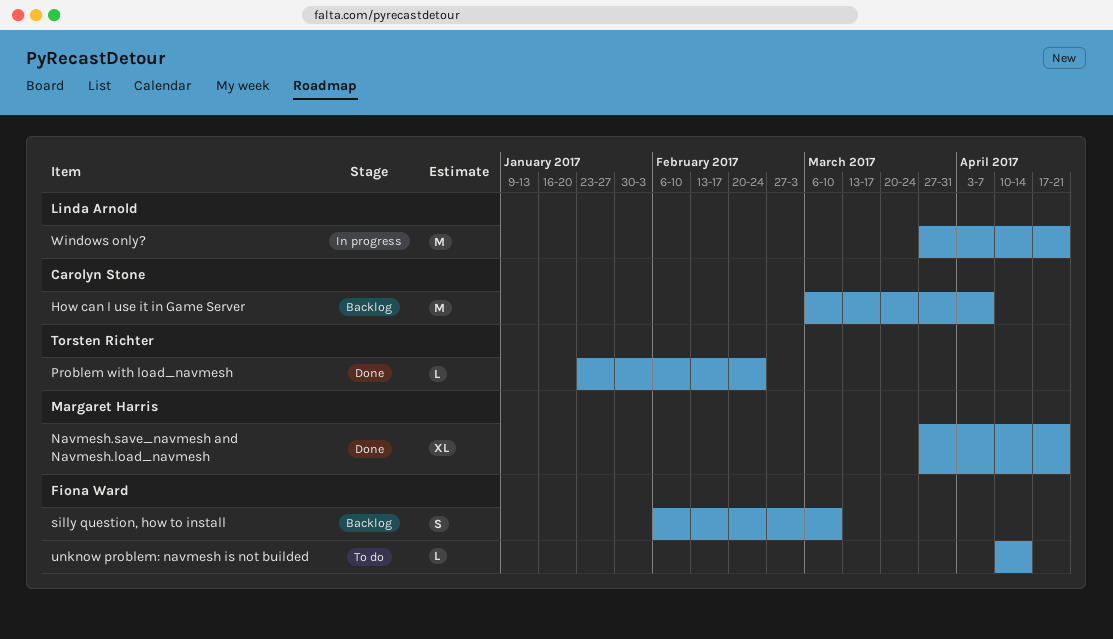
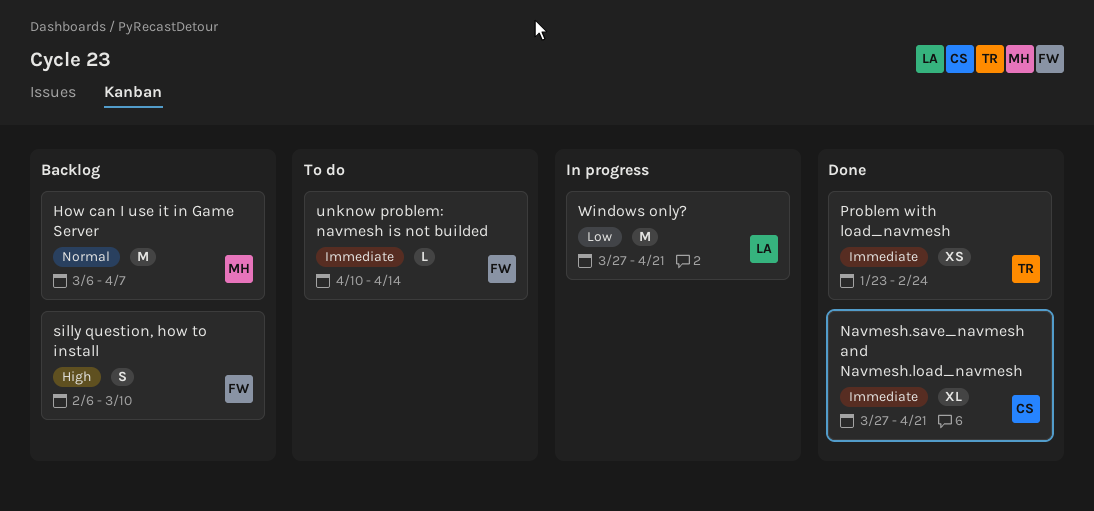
How can I use it in Game Server, owner: Carolyn Stone -> Margaret Harris
Navmesh.save_navmesh and Navmesh.load_navmesh, owner: Margaret Harris -> Carolyn Stone
Problem with load_navmesh, estimate: L -> XS

